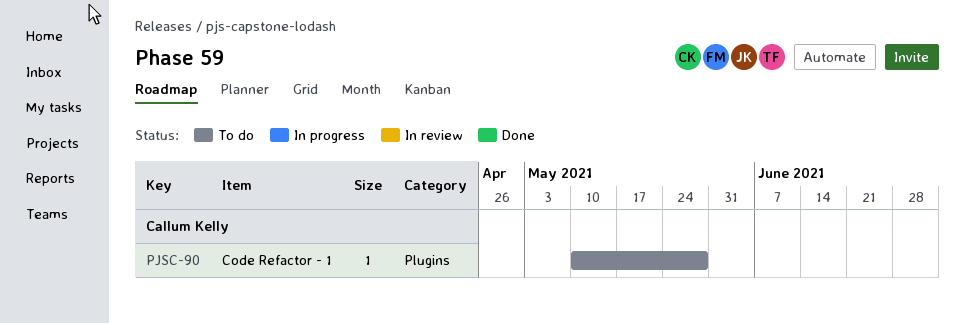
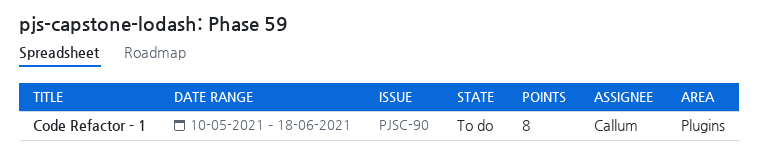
PJSC-90, estimate: 1 -> 8
PJSC-90, due: May 28 -> Jun 18

